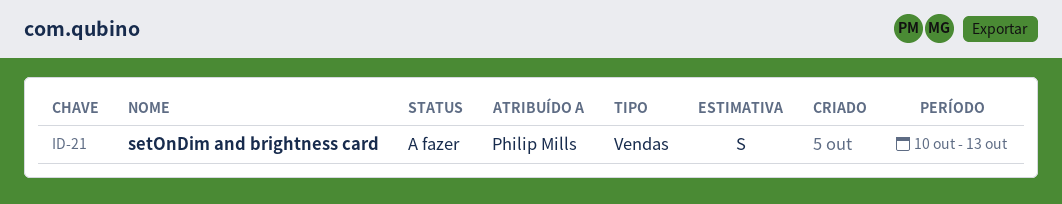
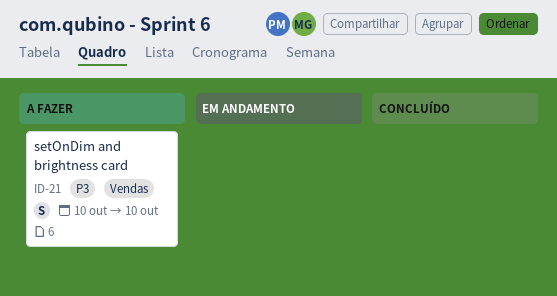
ID-21, due: Oct 13 -> Oct 10

